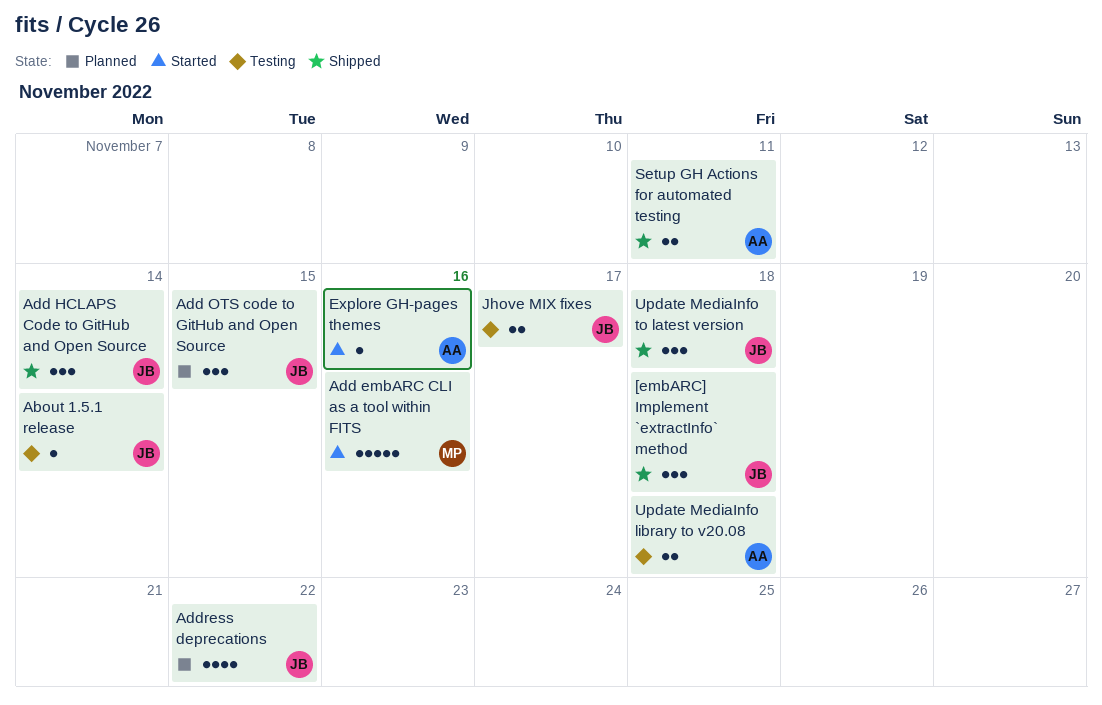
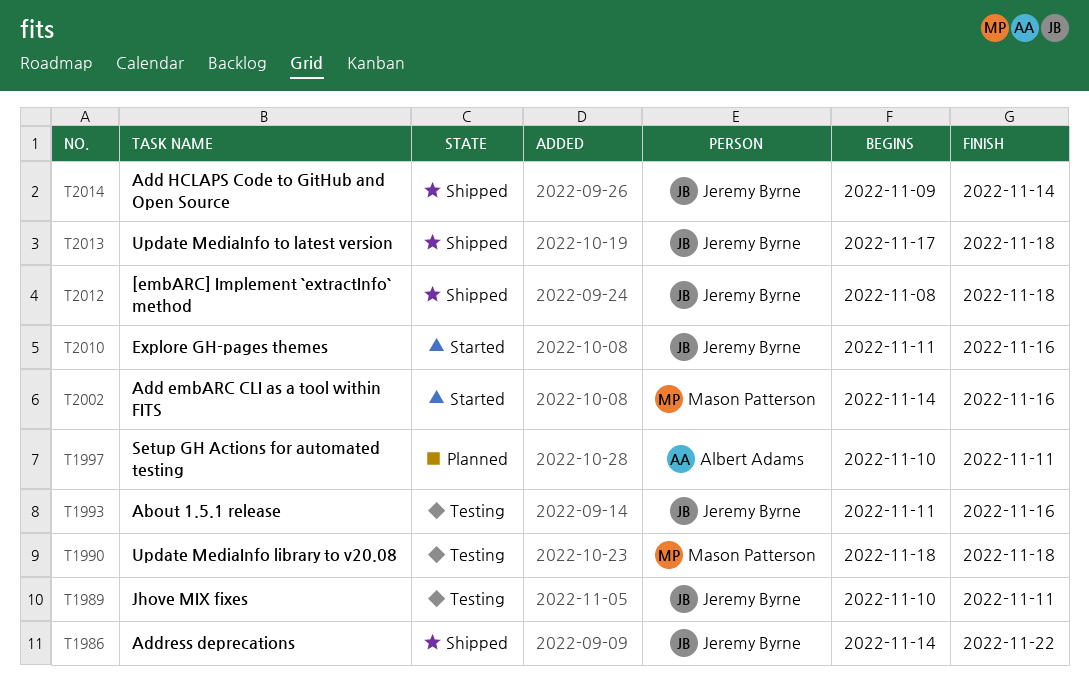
About 1.5.1 release, due: Nov 14 -> Nov 16
Add OTS code to GitHub and Open Source: present -> none
Address deprecations, status: Planned -> Shipped
Explore GH-pages themes, owner: Albert Adams -> Jeremy Byrne
Jhove MIX fixes, due: Nov 17 -> Nov 11
Setup GH Actions for automated testing, status: Shipped -> Planned
Update MediaInfo library to v20.08, owner: Albert Adams -> Mason Patterson

